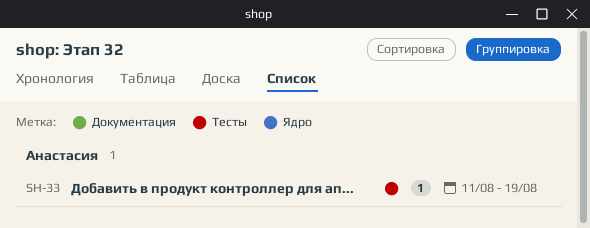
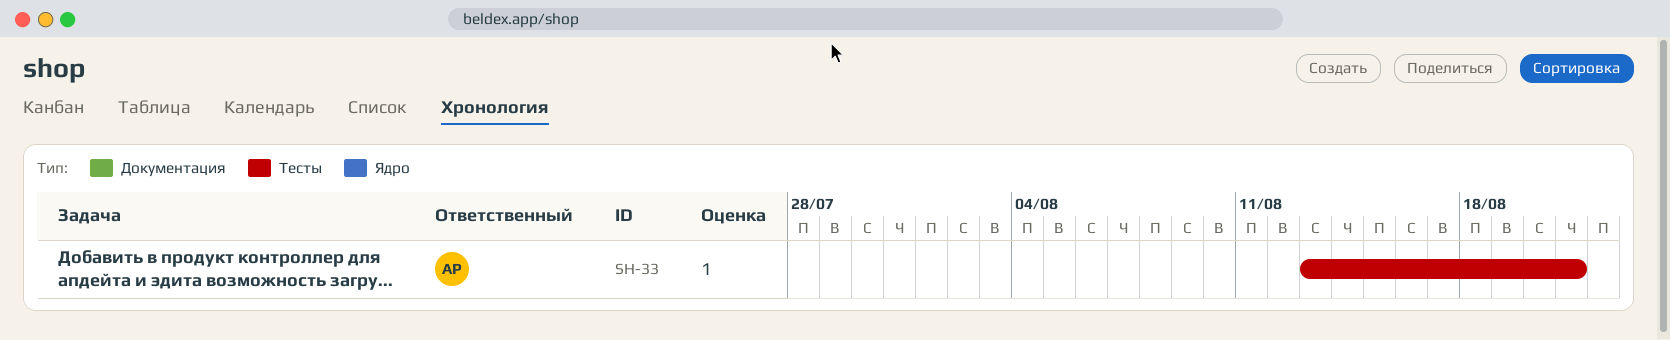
SH-33, start: Aug 11 -> Aug 13
SH-33, due: Aug 19 -> Aug 21

